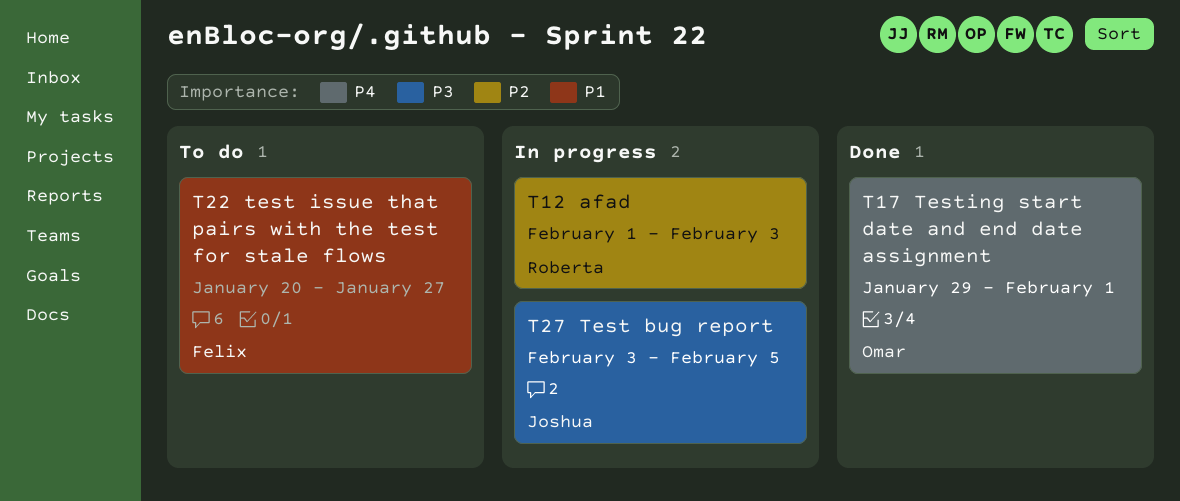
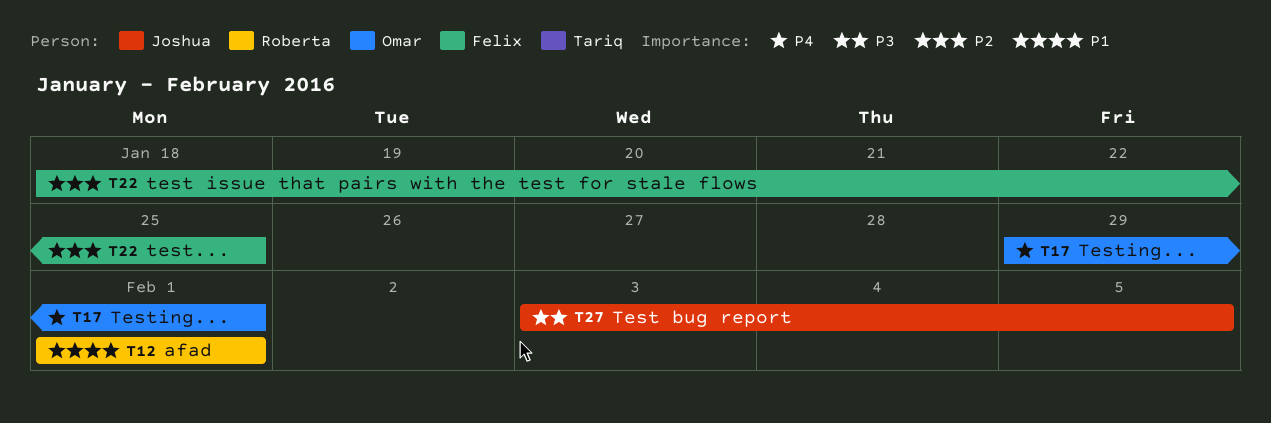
T12, priority: P2 -> P1
T12, due: Feb 3 -> Feb 1
T22, priority: P1 -> P2
T22, start: Jan 20 -> Jan 18
T22, due: Jan 27 -> Jan 25

